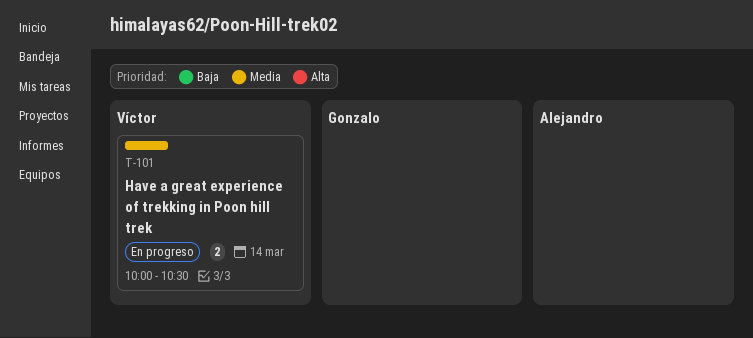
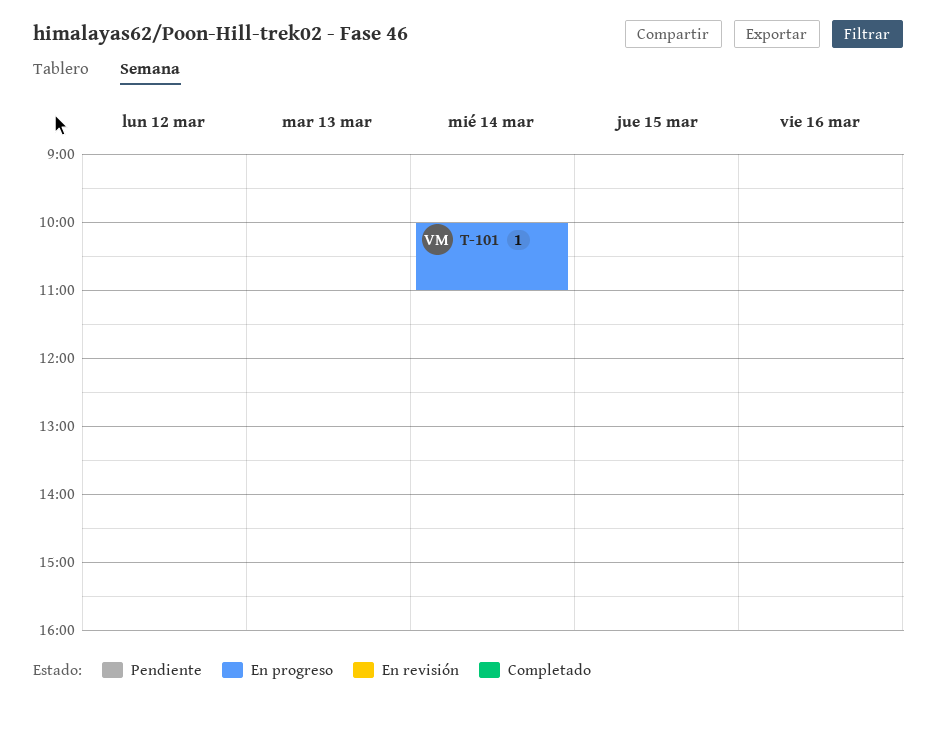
T-101, estimate: 2 -> 1
T-101, ends: 10:30 -> 11:00

